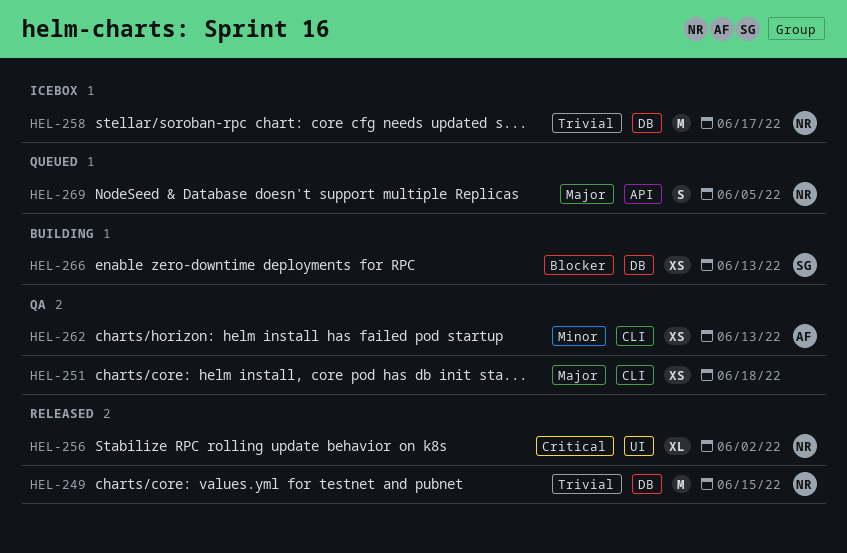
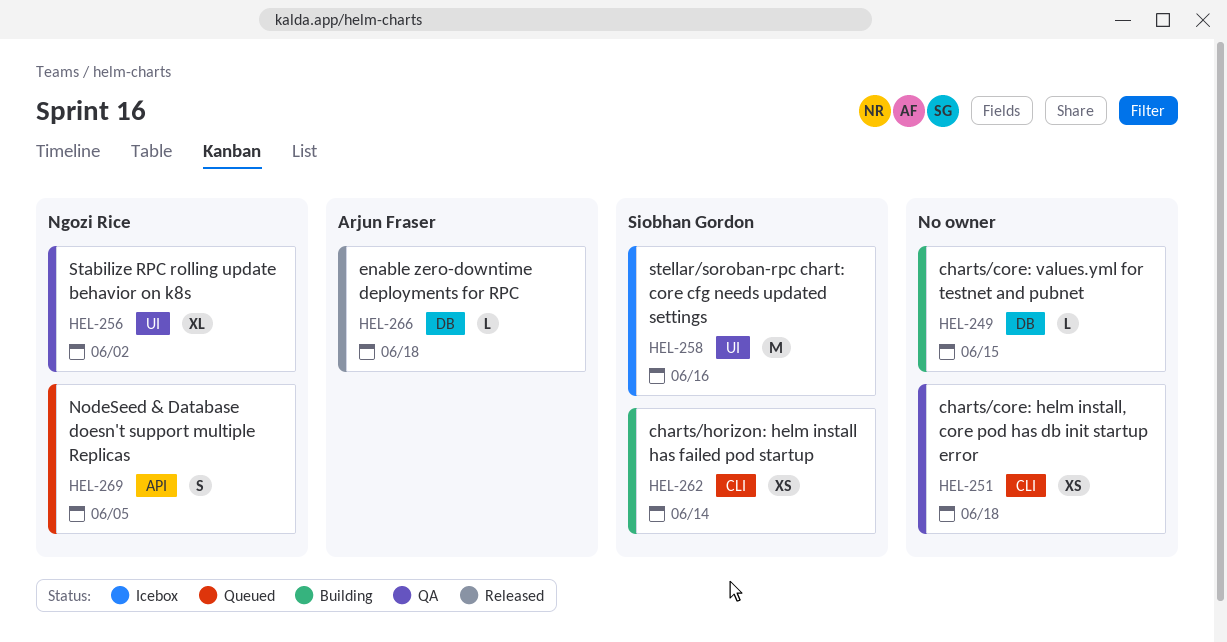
HEL-249, status: Released -> Building
HEL-249, owner: Ngozi Rice -> none
HEL-249, estimate: M -> L
HEL-256, status: Released -> QA
HEL-258, owner: Ngozi Rice -> Siobhan Gordon
HEL-258, label: DB -> UI
HEL-258, due: Jun 17 -> Jun 16
HEL-262, status: QA -> Building
HEL-262, owner: Arjun Fraser -> Siobhan Gordon
HEL-262, due: Jun 13 -> Jun 14
HEL-266, status: Building -> Released
HEL-266, owner: Siobhan Gordon -> Arjun Fraser
HEL-266, estimate: XS -> L
HEL-266, due: Jun 13 -> Jun 18

